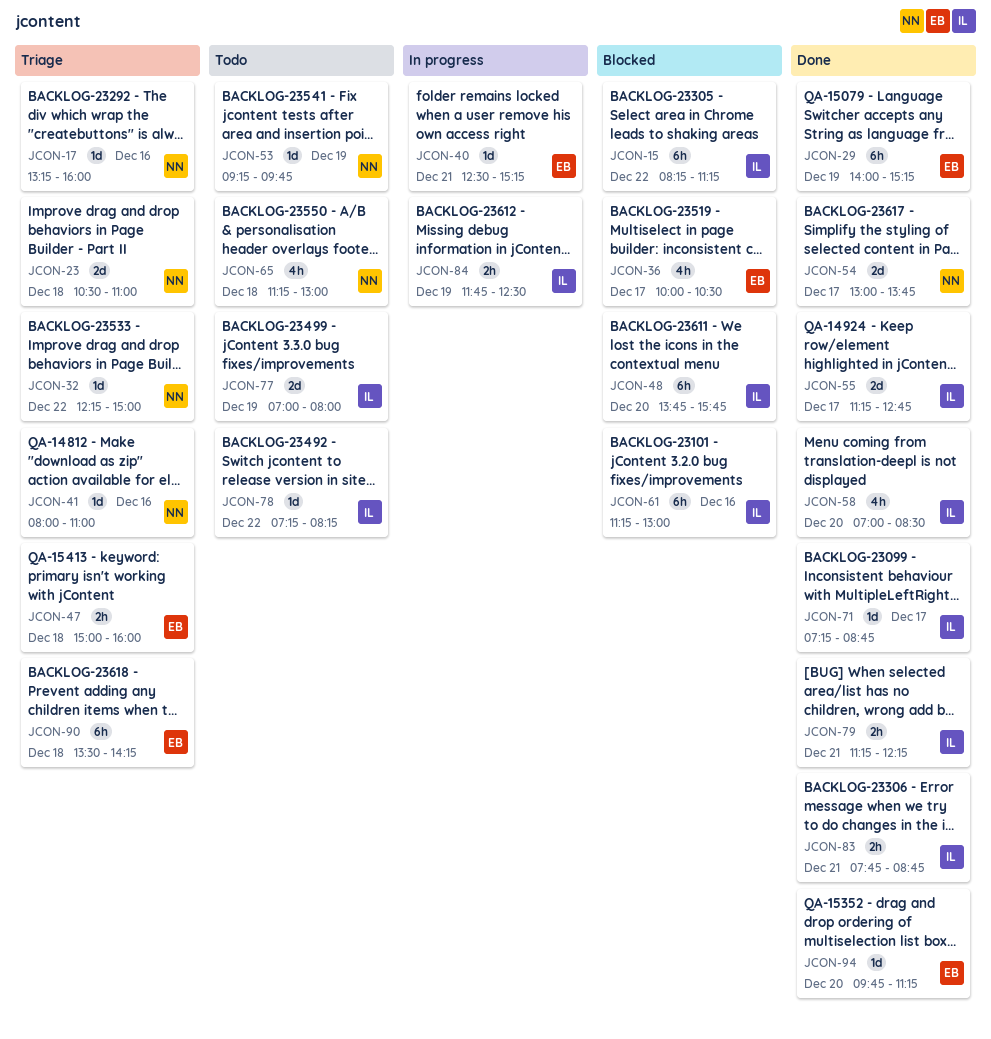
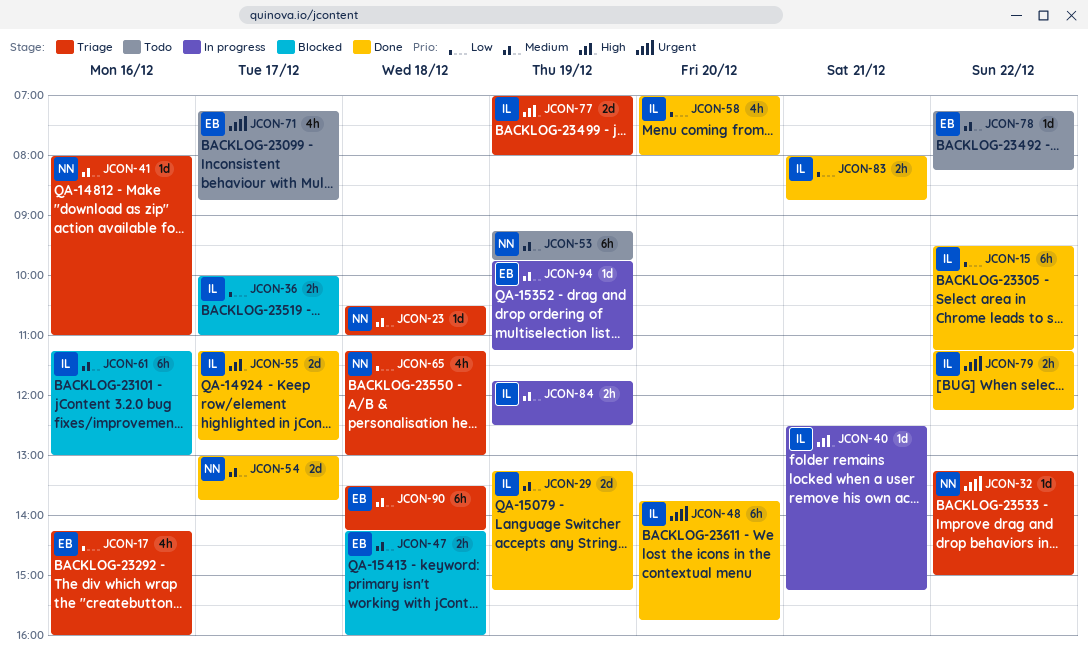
JCON-15, status: Blocked -> Done
JCON-15, begins: 08:15 -> 09:30
JCON-17, owner: NN -> EB
JCON-17, estimate: 1d -> 4h
JCON-17, begins: 13:15 -> 14:15
JCON-23, estimate: 2d -> 1d
JCON-29, owner: EB -> IL
JCON-29, estimate: 6h -> 2d
JCON-29, begins: 14:00 -> 13:15
JCON-32, begins: 12:15 -> 13:15
JCON-36, owner: EB -> IL
JCON-36, estimate: 4h -> 2h
JCON-36, ends: 10:30 -> 11:00
JCON-40, owner: EB -> IL
JCON-47, status: Triage -> Blocked
JCON-47, begins: 15:00 -> 14:15
JCON-48, status: Blocked -> Done
JCON-53, estimate: 1d -> 6h
JCON-58, ends: 08:30 -> 08:00
JCON-65, status: Todo -> Triage
JCON-71, status: Done -> Todo
JCON-71, owner: IL -> EB
JCON-71, estimate: 1d -> 4h
JCON-77, status: Todo -> Triage
JCON-78, owner: IL -> EB
JCON-79, day: Dec 21 -> Dec 22
JCON-83, begins: 07:45 -> 08:00
JCON-94, status: Done -> In progress
JCON-94, day: Dec 20 -> Dec 19

